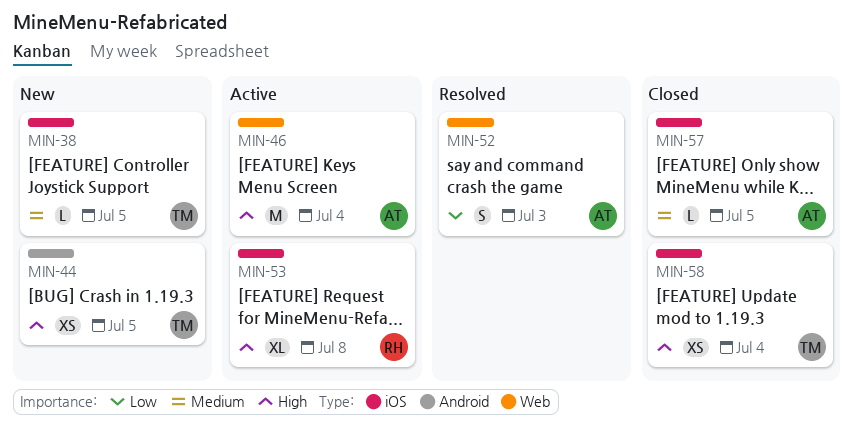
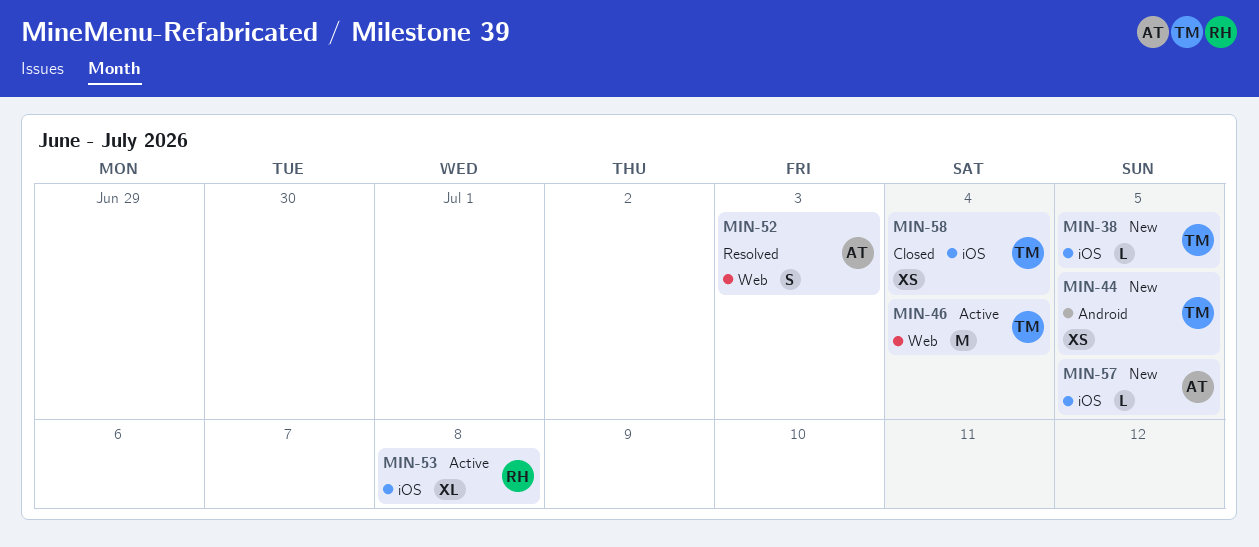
MIN-46, owner: AT -> TM
MIN-57, status: Closed -> New

